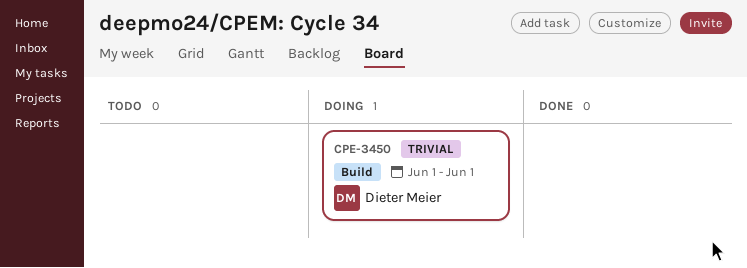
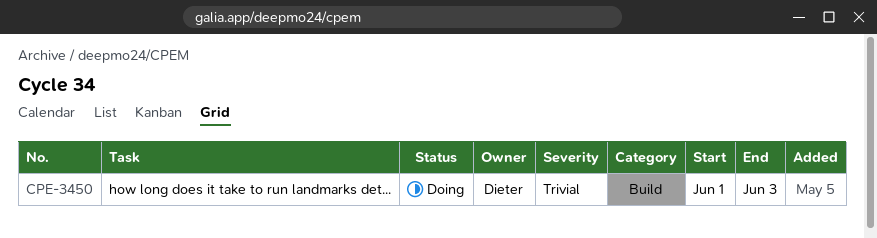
CPE-3450, due: Jun 1 -> Jun 3

